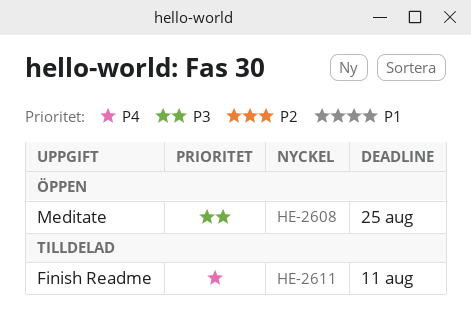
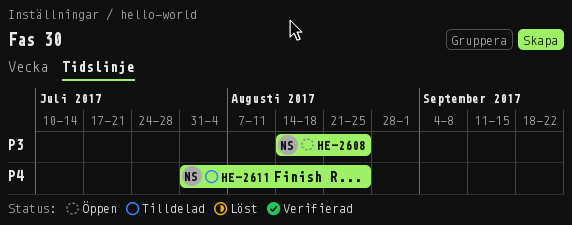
HE-2611, due: Aug 11 -> Aug 25

